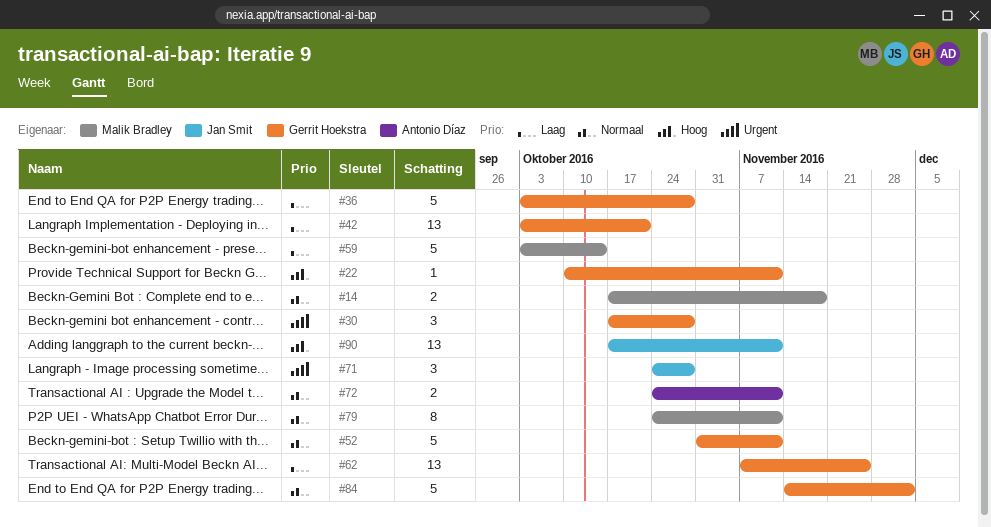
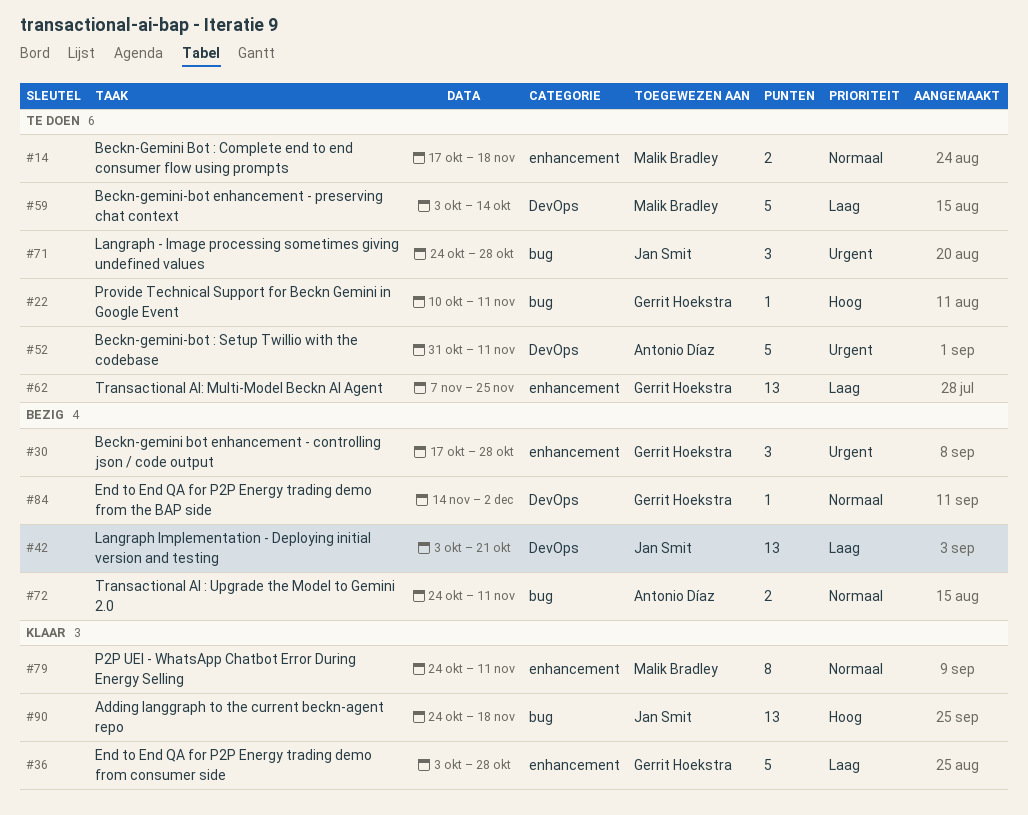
#42, owner: Gerrit Hoekstra -> Jan Smit
#52, owner: Gerrit Hoekstra -> Antonio Díaz
#52, priority: Normaal -> Urgent
#84, estimate: 5 -> 1
#90, start: Oct 17 -> Oct 24
#90, due: Nov 11 -> Nov 18

